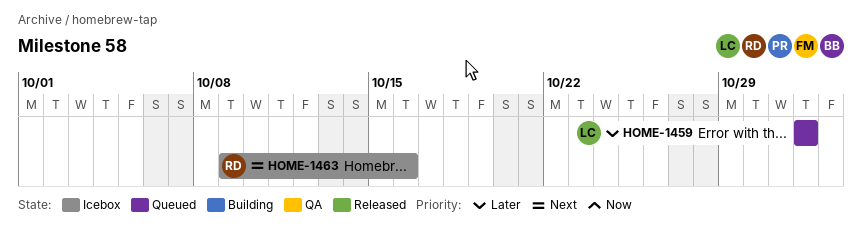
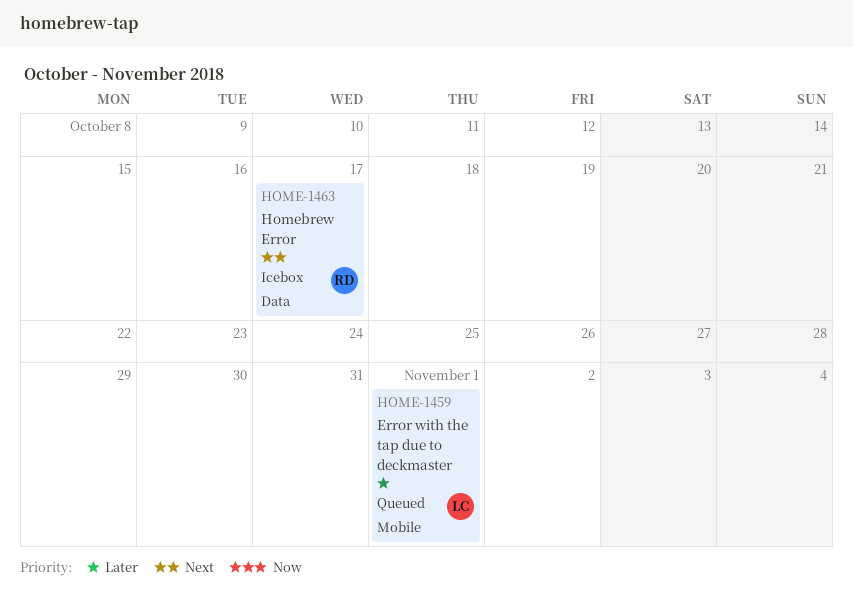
HOME-1463, due: Oct 16 -> Oct 17

